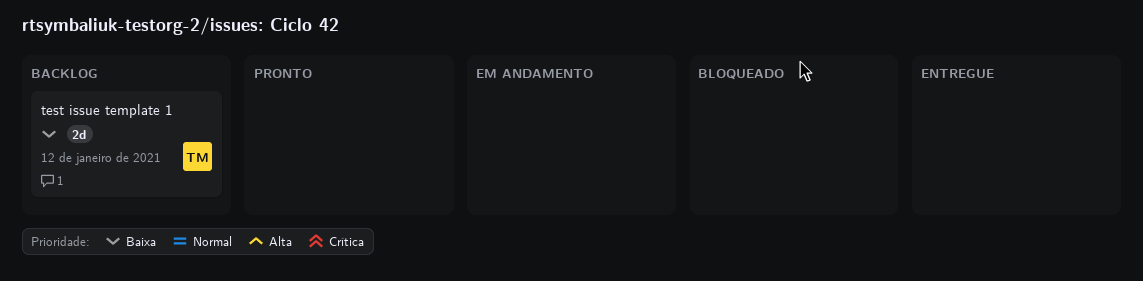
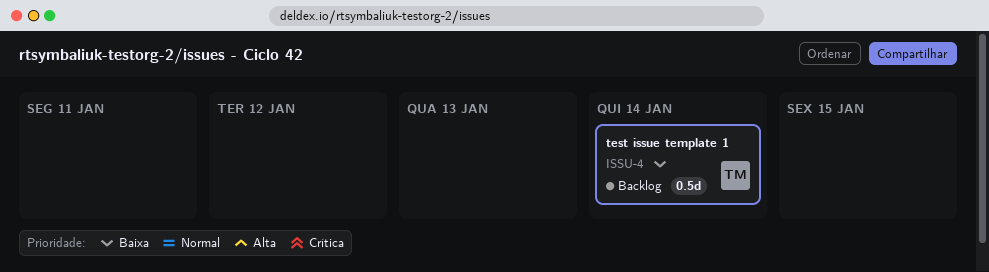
test issue template 1, estimate: 2d -> 0.5d
test issue template 1, due: Jan 12 -> Jan 14

